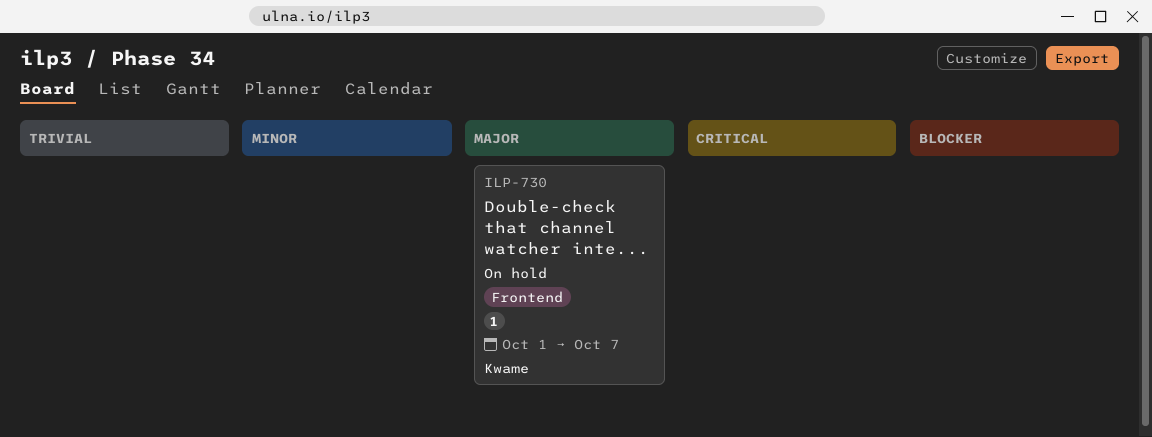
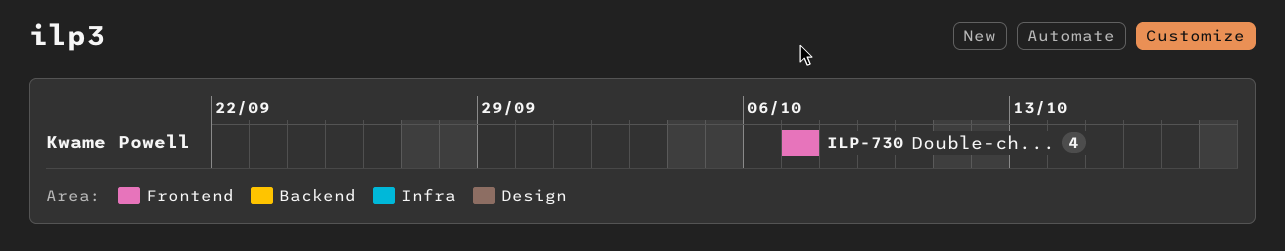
ILP-730, estimate: 1 -> 4
ILP-730, start: Oct 1 -> Oct 7

